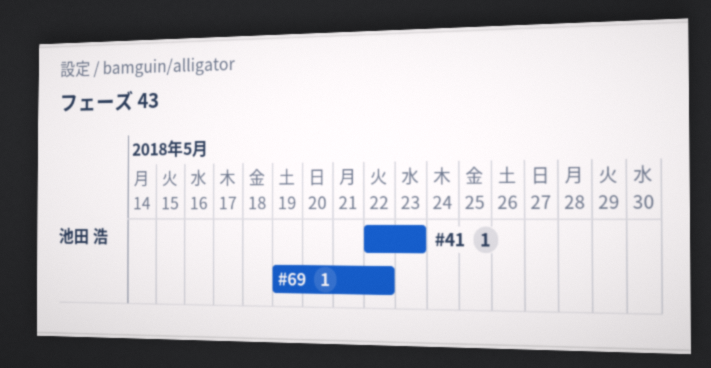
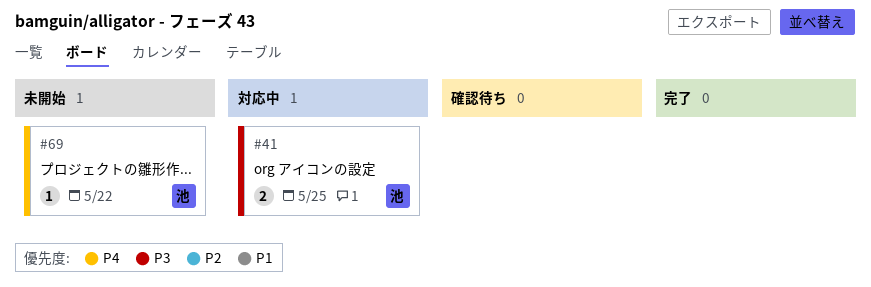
#41, estimate: 1 -> 2
#41, due: May 23 -> May 25

